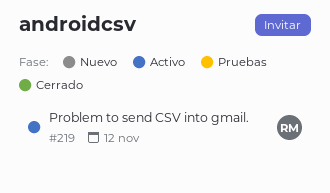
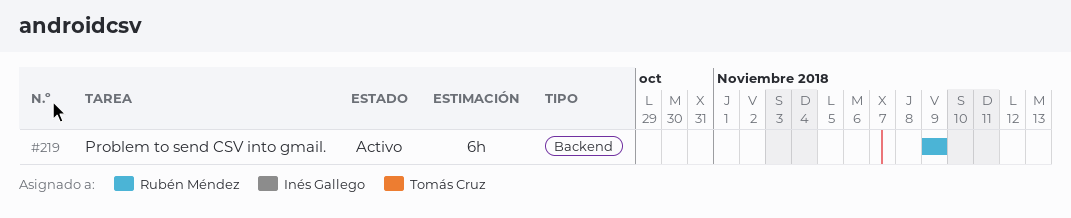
#219, due: Nov 12 -> Nov 9

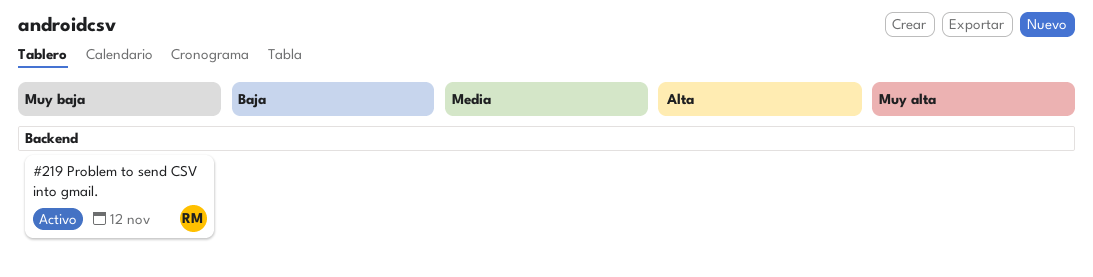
#219, due: Nov 9 -> Nov 12

